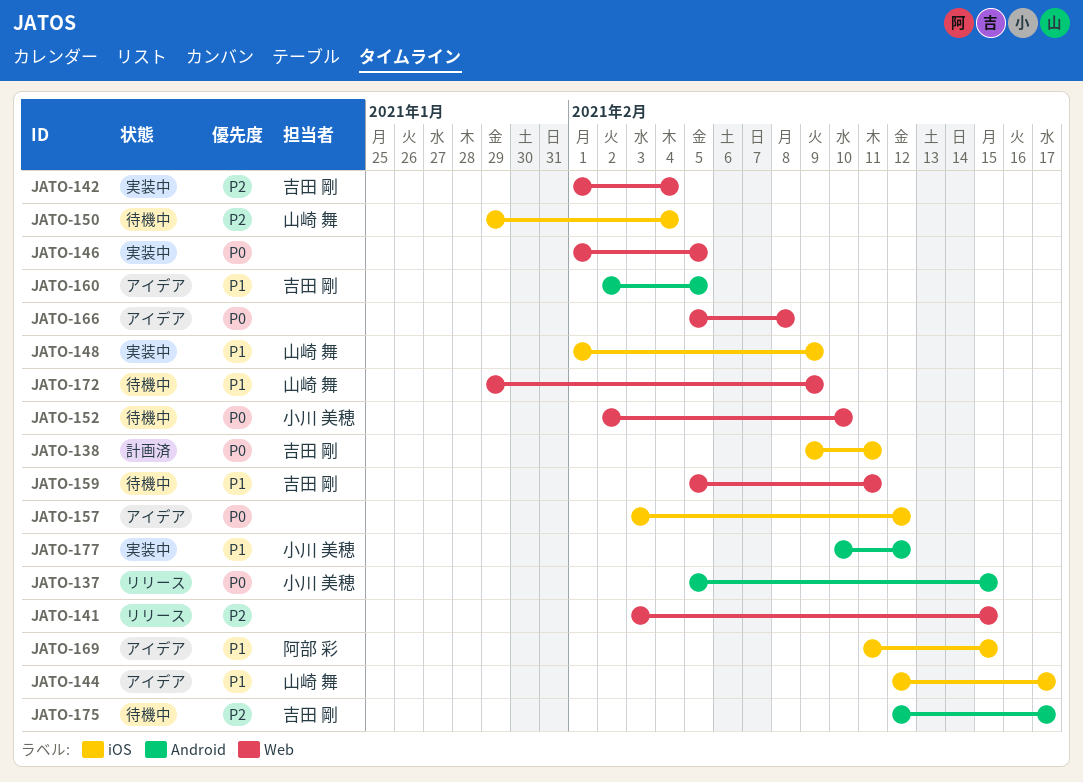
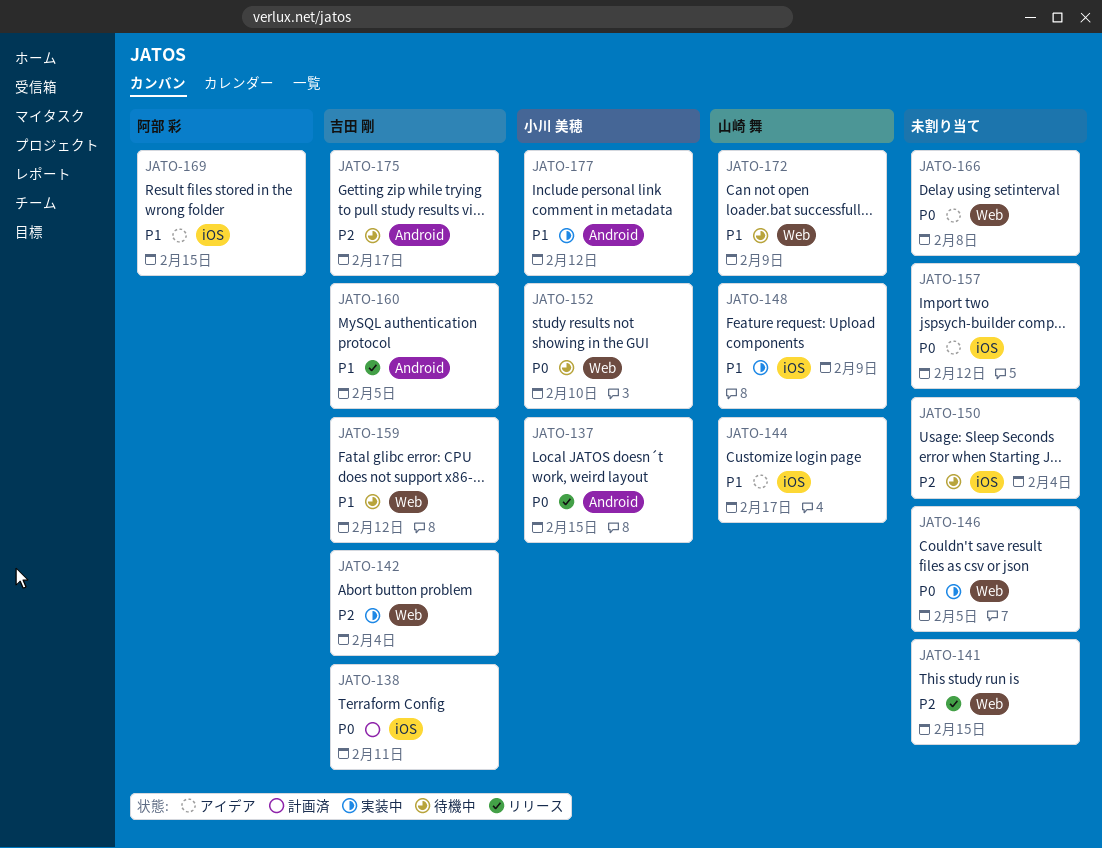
JATO-150, owner: 山崎 舞 -> none
JATO-159, due: Feb 11 -> Feb 12
JATO-160, status: アイデア -> リリース

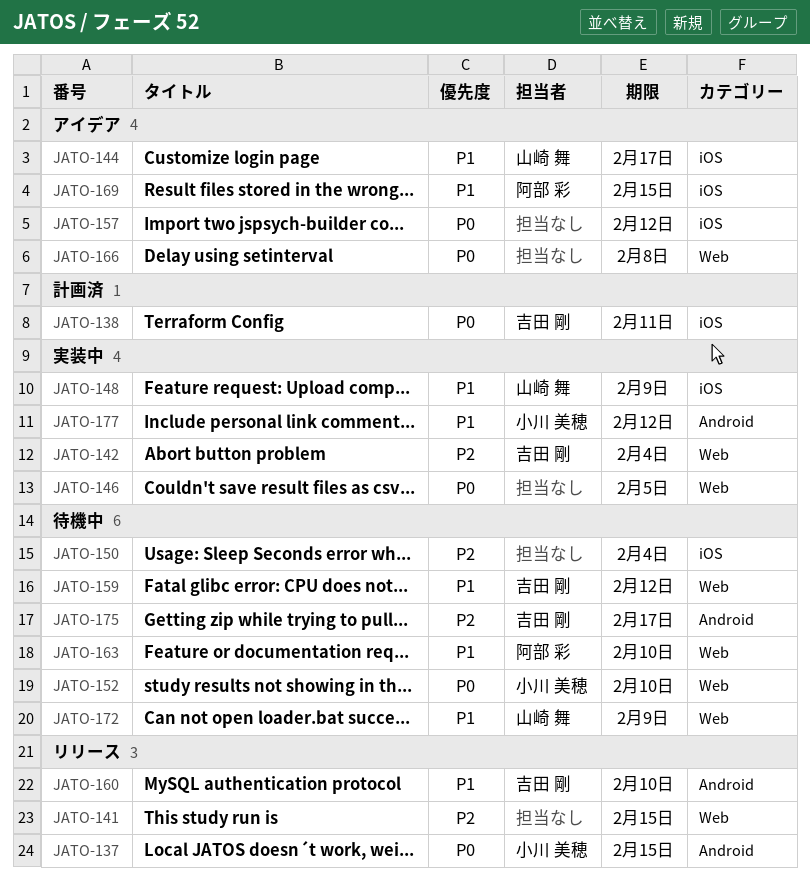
JATO-160, due: Feb 5 -> Feb 10
JATO-163: none -> present

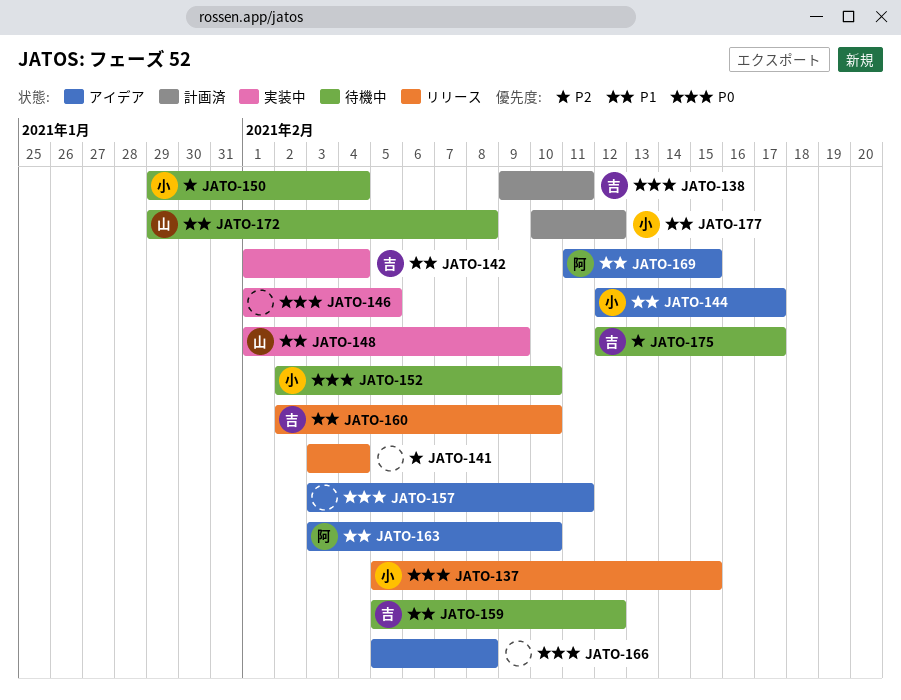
JATO-141, due: Feb 15 -> Feb 4
JATO-142, priority: P2 -> P1
JATO-144, owner: 山崎 舞 -> 小川 美穂
JATO-150, owner: none -> 小川 美穂
JATO-157, due: Feb 12 -> Feb 11
JATO-163, status: 待機中 -> アイデア
JATO-172, due: Feb 9 -> Feb 8
JATO-177, status: 実装中 -> 計画済

